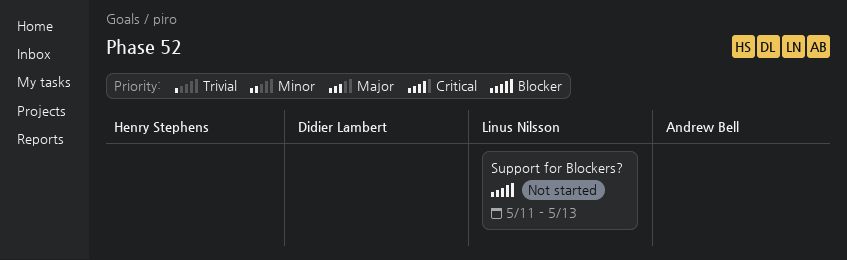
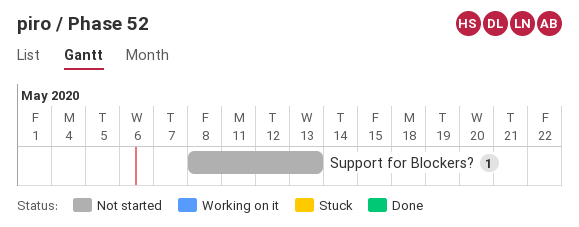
Support for Blockers?, start: May 11 -> May 8

